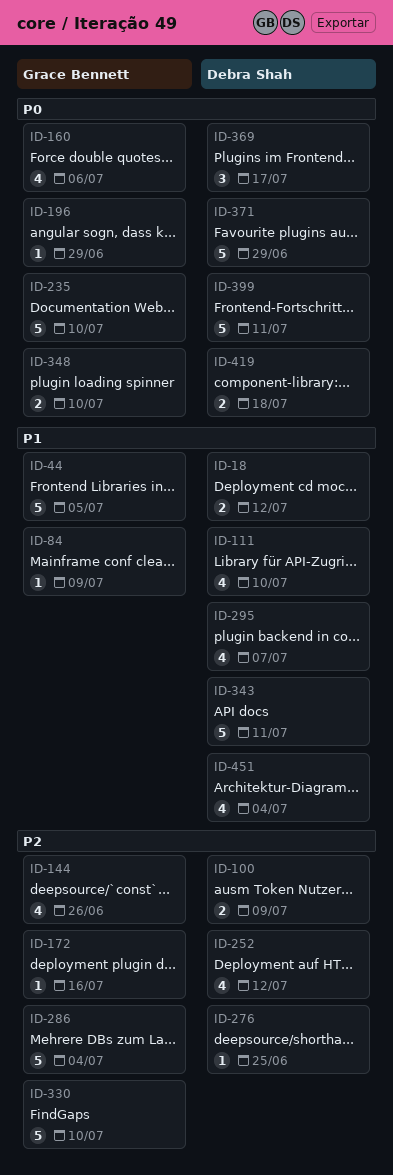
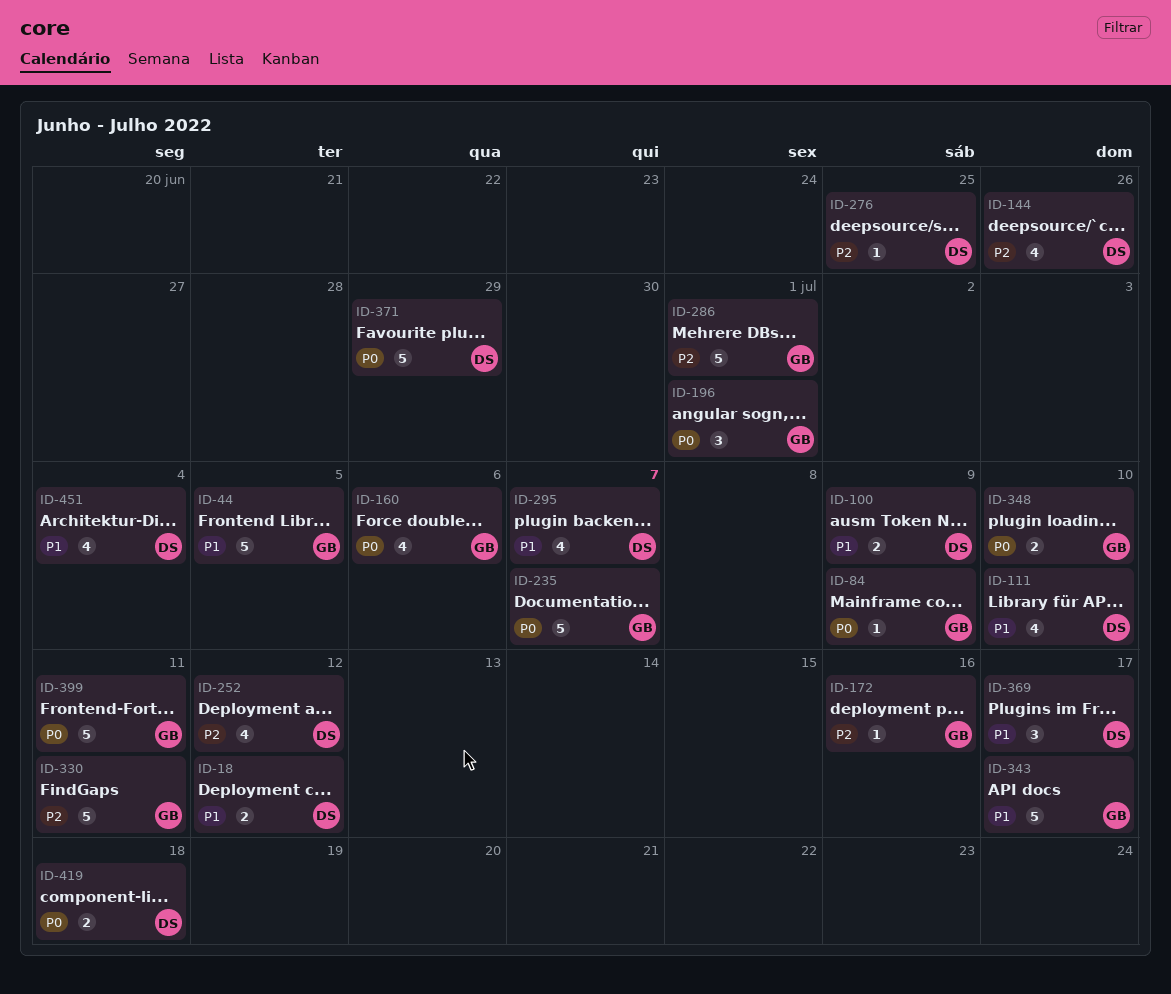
ID-84, priority: P1 -> P0
ID-100, priority: P2 -> P1
ID-144, owner: Grace Bennett -> Debra Shah
ID-196, estimate: 1 -> 3
ID-196, due: Jun 29 -> Jul 1
ID-235, due: Jul 10 -> Jul 7
ID-286, due: Jul 4 -> Jul 1
ID-330, due: Jul 10 -> Jul 11
ID-343, owner: Debra Shah -> Grace Bennett
ID-343, due: Jul 11 -> Jul 17
ID-369, priority: P0 -> P1
ID-399, owner: Debra Shah -> Grace Bennett

